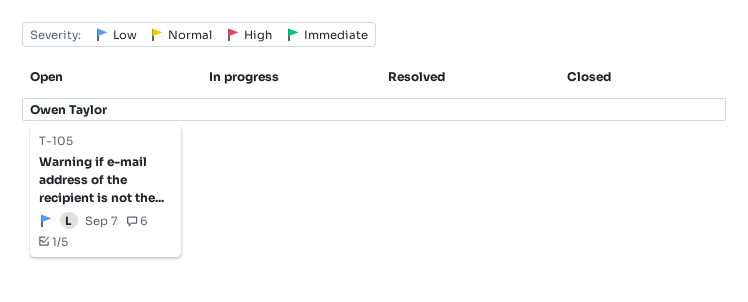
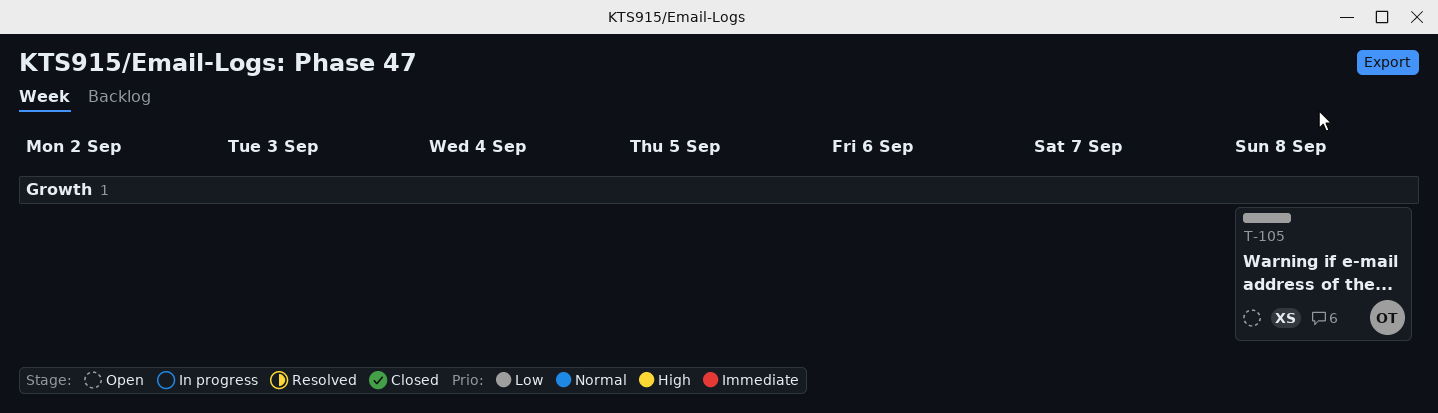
T-105, estimate: L -> XS
T-105, due: Sep 7 -> Sep 8

